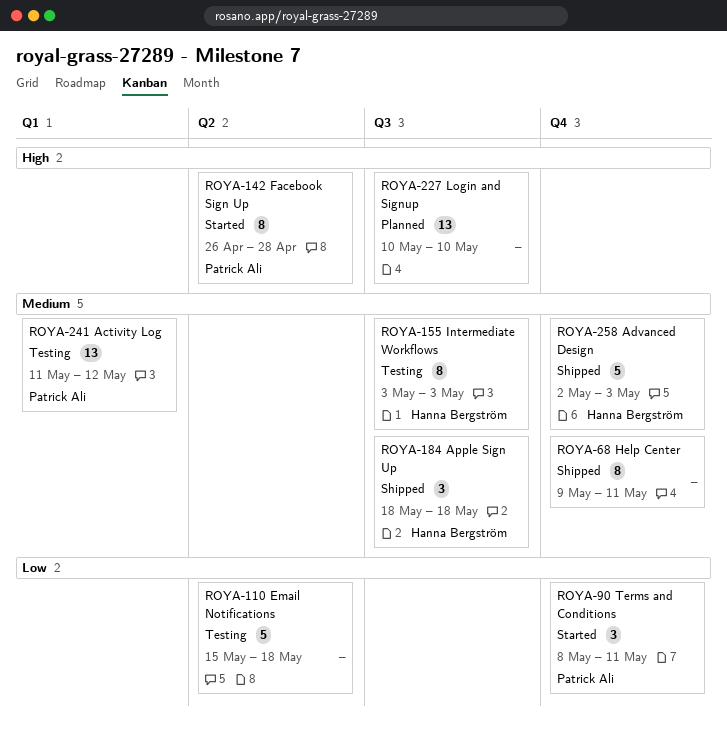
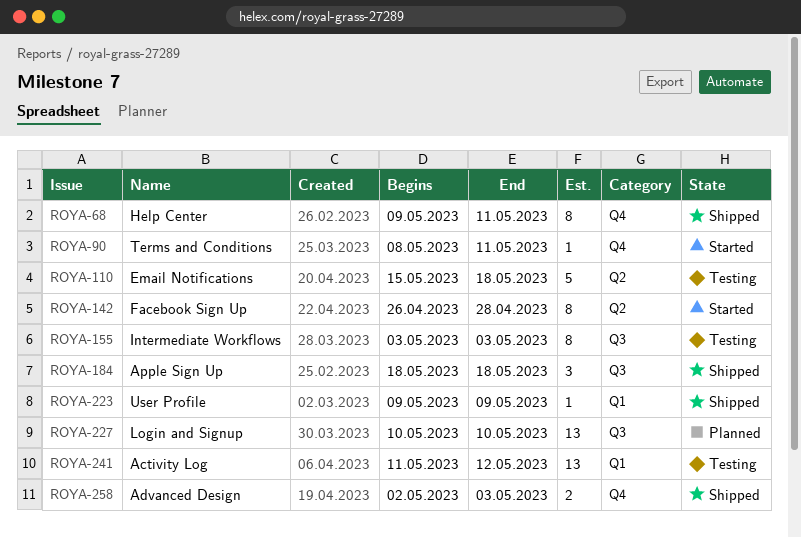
ROYA-90, estimate: 3 -> 1
ROYA-223: none -> present
ROYA-258, estimate: 5 -> 2

